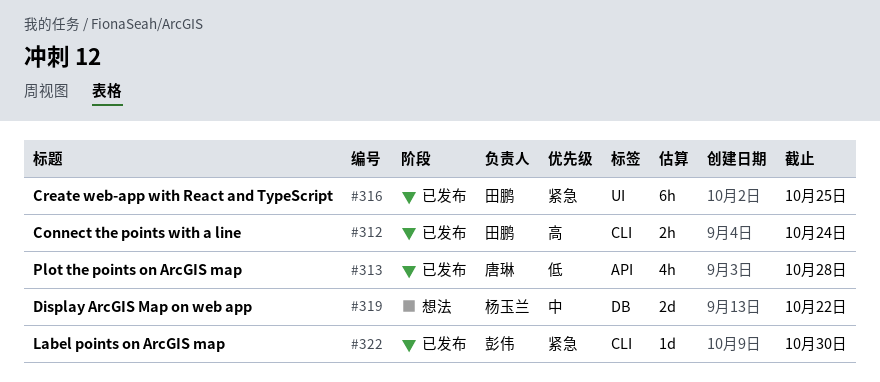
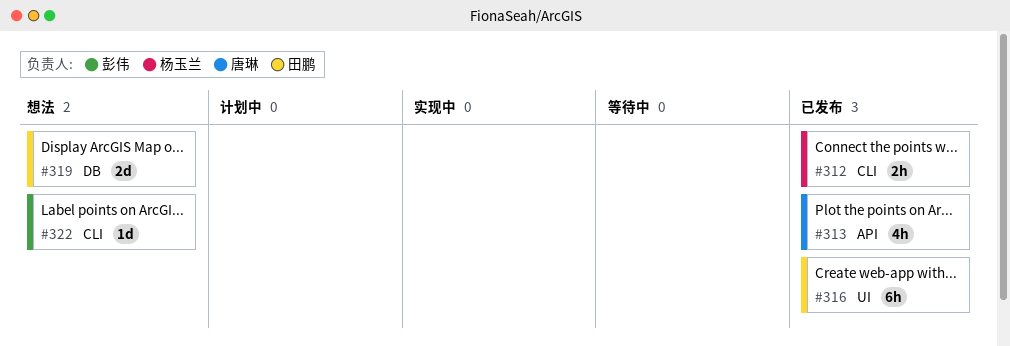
#312, owner: 田鹏 -> 杨玉兰
#319, owner: 杨玉兰 -> 田鹏
#322, status: 已发布 -> 想法

